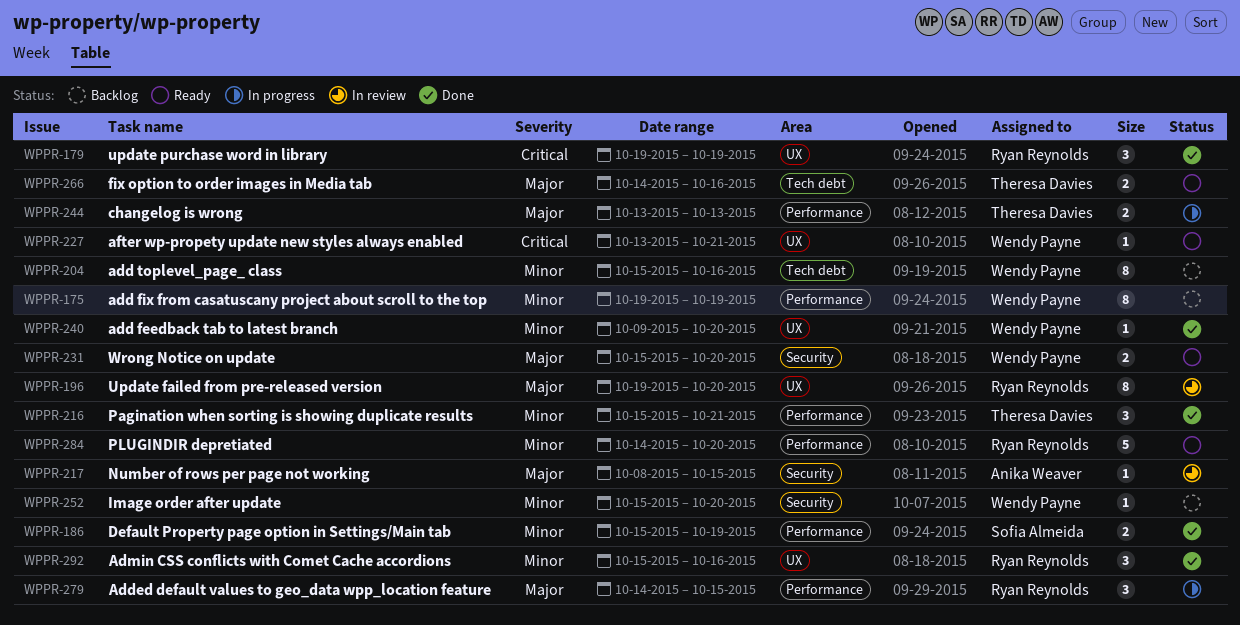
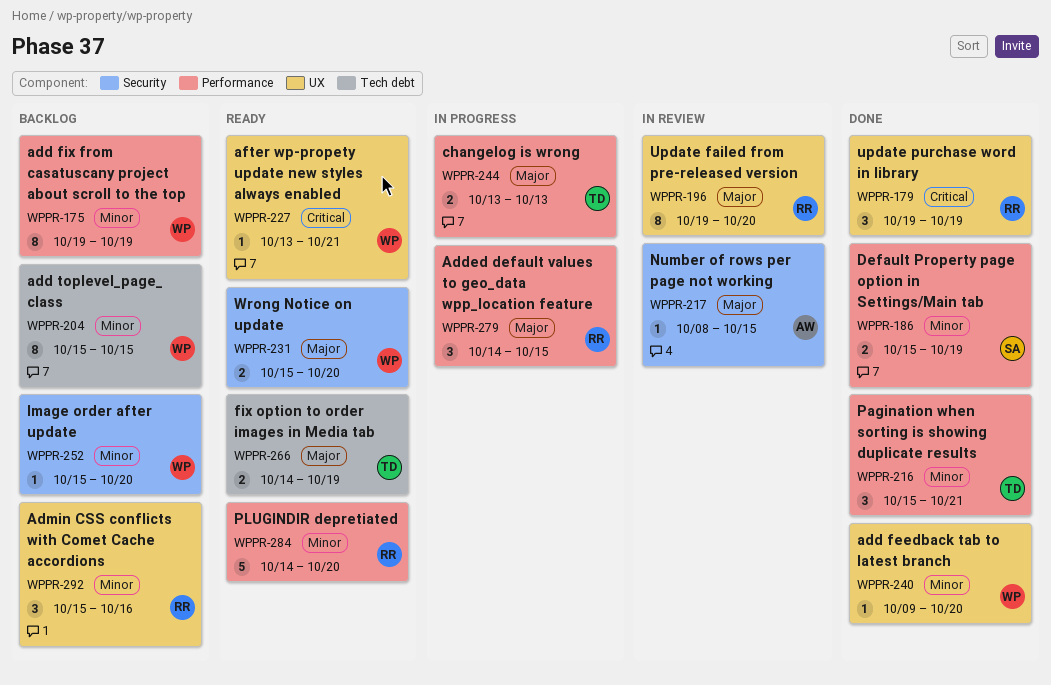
WPPR-204, due: Oct 16 -> Oct 15
WPPR-266, due: Oct 16 -> Oct 19
WPPR-292, status: Done -> Backlog

